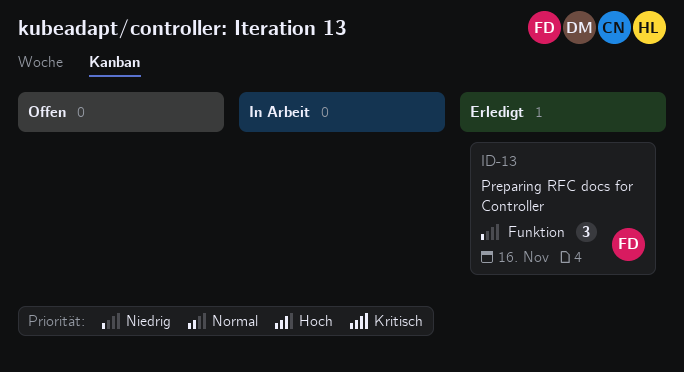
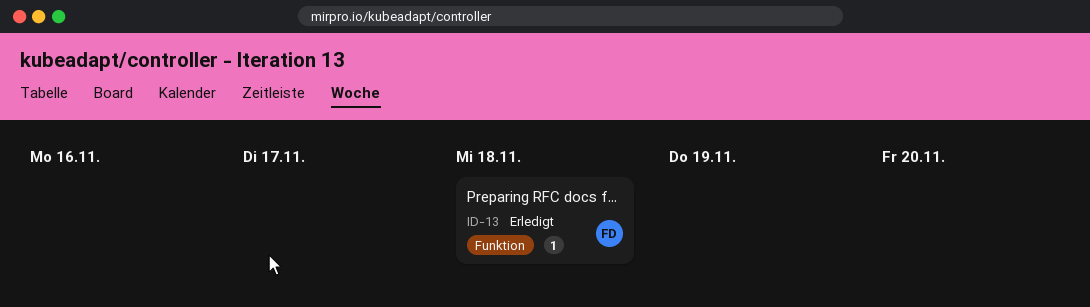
ID-13, estimate: 3 -> 1
ID-13, due: Nov 16 -> Nov 18

